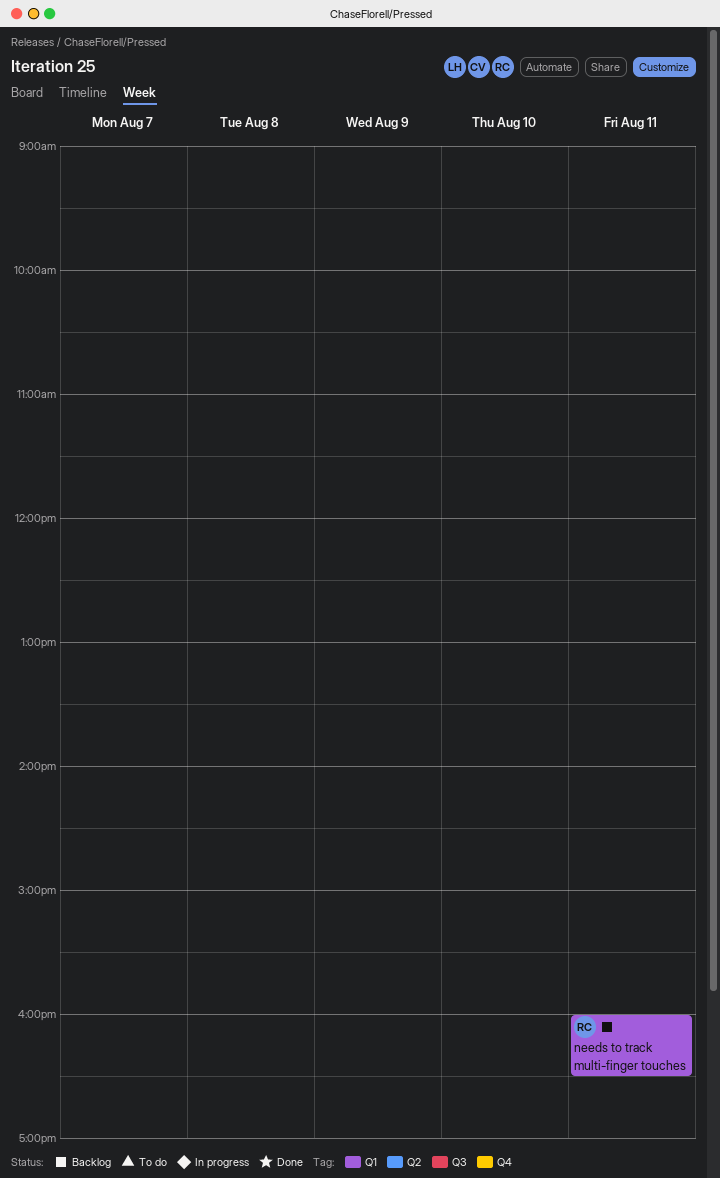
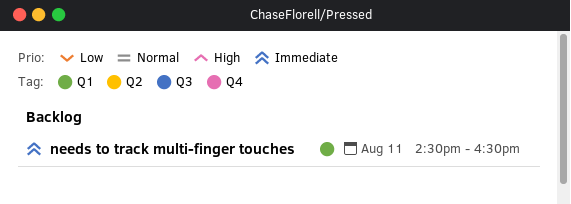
needs to track multi-finger touches, begins: 16:00 -> 14:30

